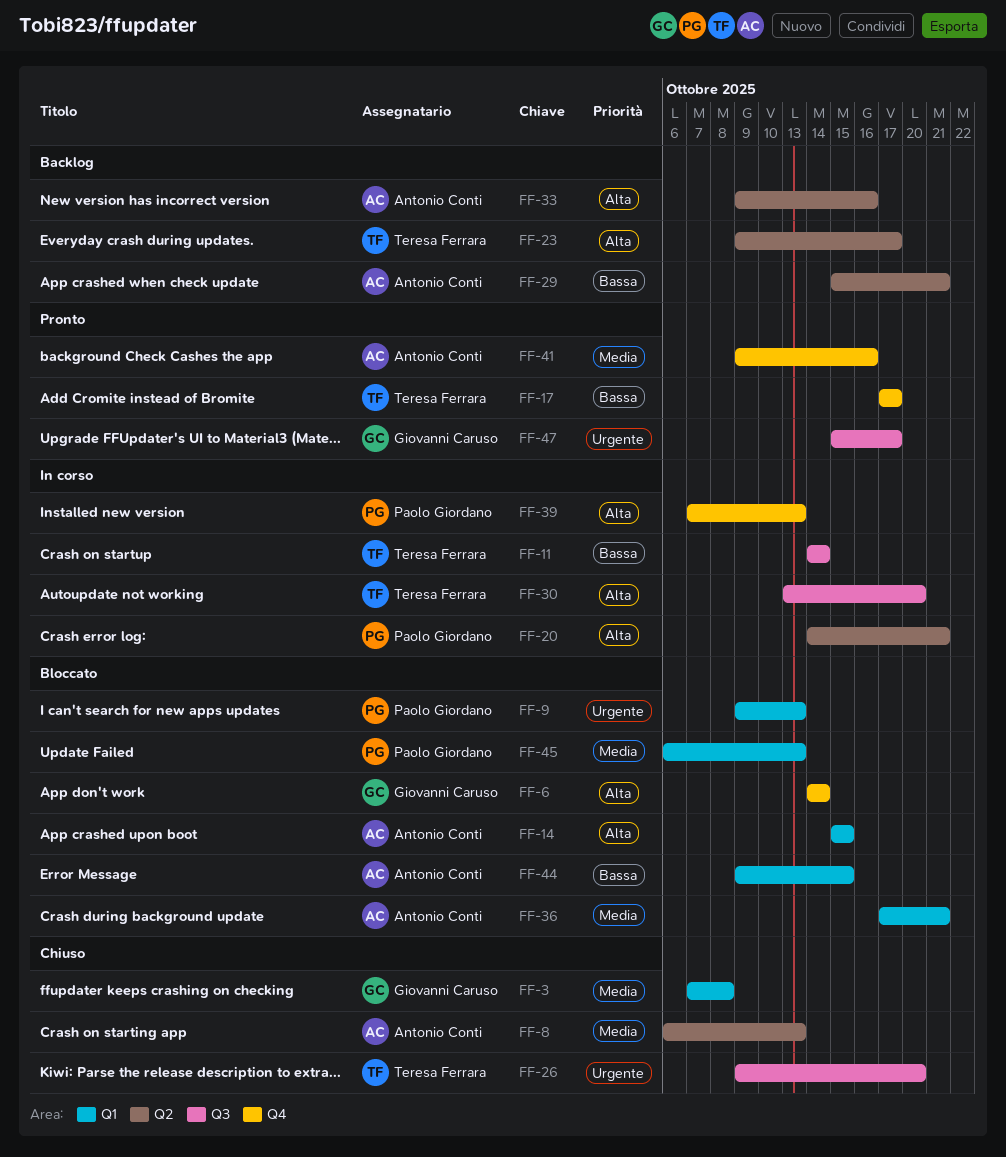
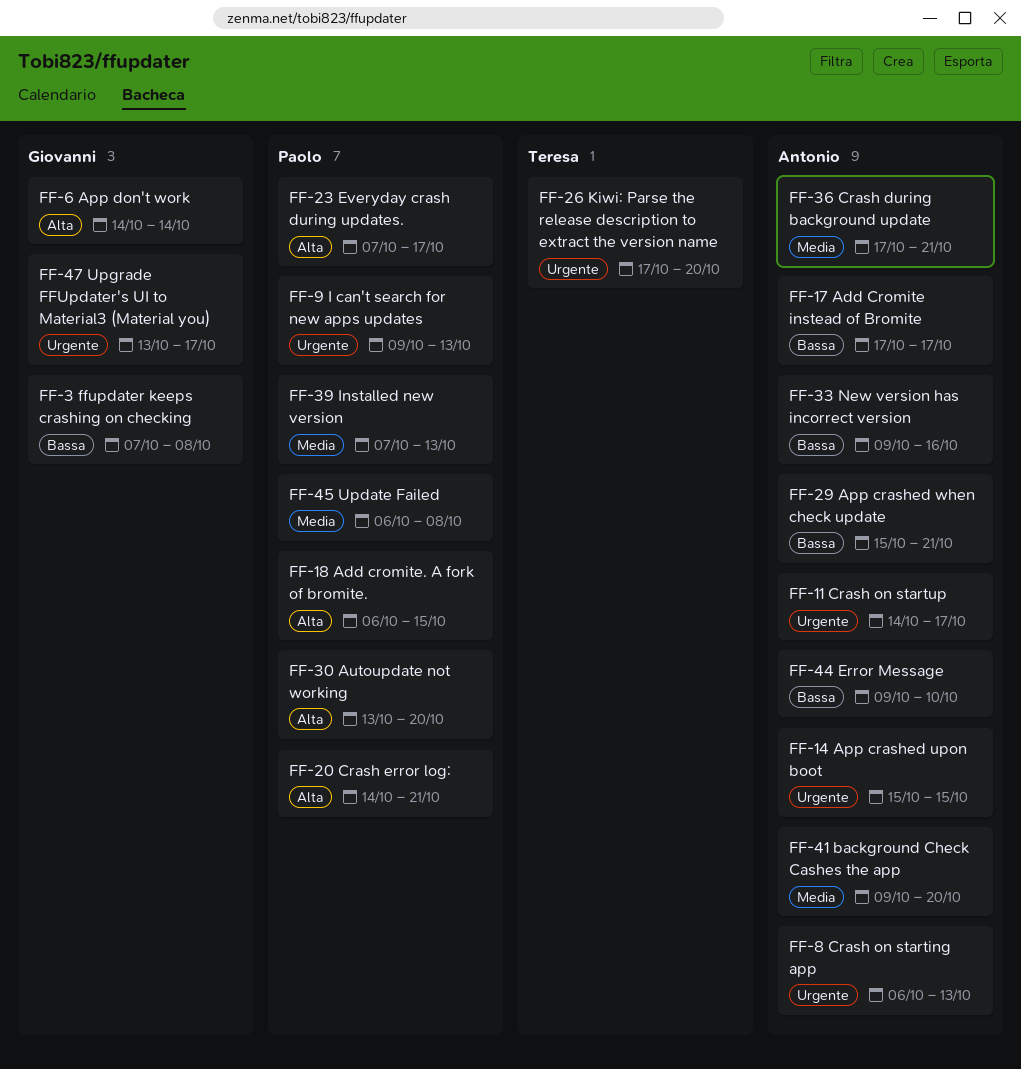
FF-3, priority: Media -> Bassa
FF-8, priority: Media -> Urgente
FF-11, owner: Teresa Ferrara -> Antonio Conti
FF-11, priority: Bassa -> Urgente
FF-11, due: Oct 14 -> Oct 17
FF-14, priority: Alta -> Urgente
FF-17, owner: Teresa Ferrara -> Antonio Conti
FF-18: none -> present
FF-23, owner: Teresa Ferrara -> Paolo Giordano
FF-23, start: Oct 9 -> Oct 7
FF-26, start: Oct 9 -> Oct 17
FF-30, owner: Teresa Ferrara -> Paolo Giordano
FF-33, priority: Alta -> Bassa
FF-39, priority: Alta -> Media
FF-41, due: Oct 16 -> Oct 20
FF-44, due: Oct 15 -> Oct 10
FF-45, due: Oct 13 -> Oct 8
FF-47, start: Oct 15 -> Oct 13

